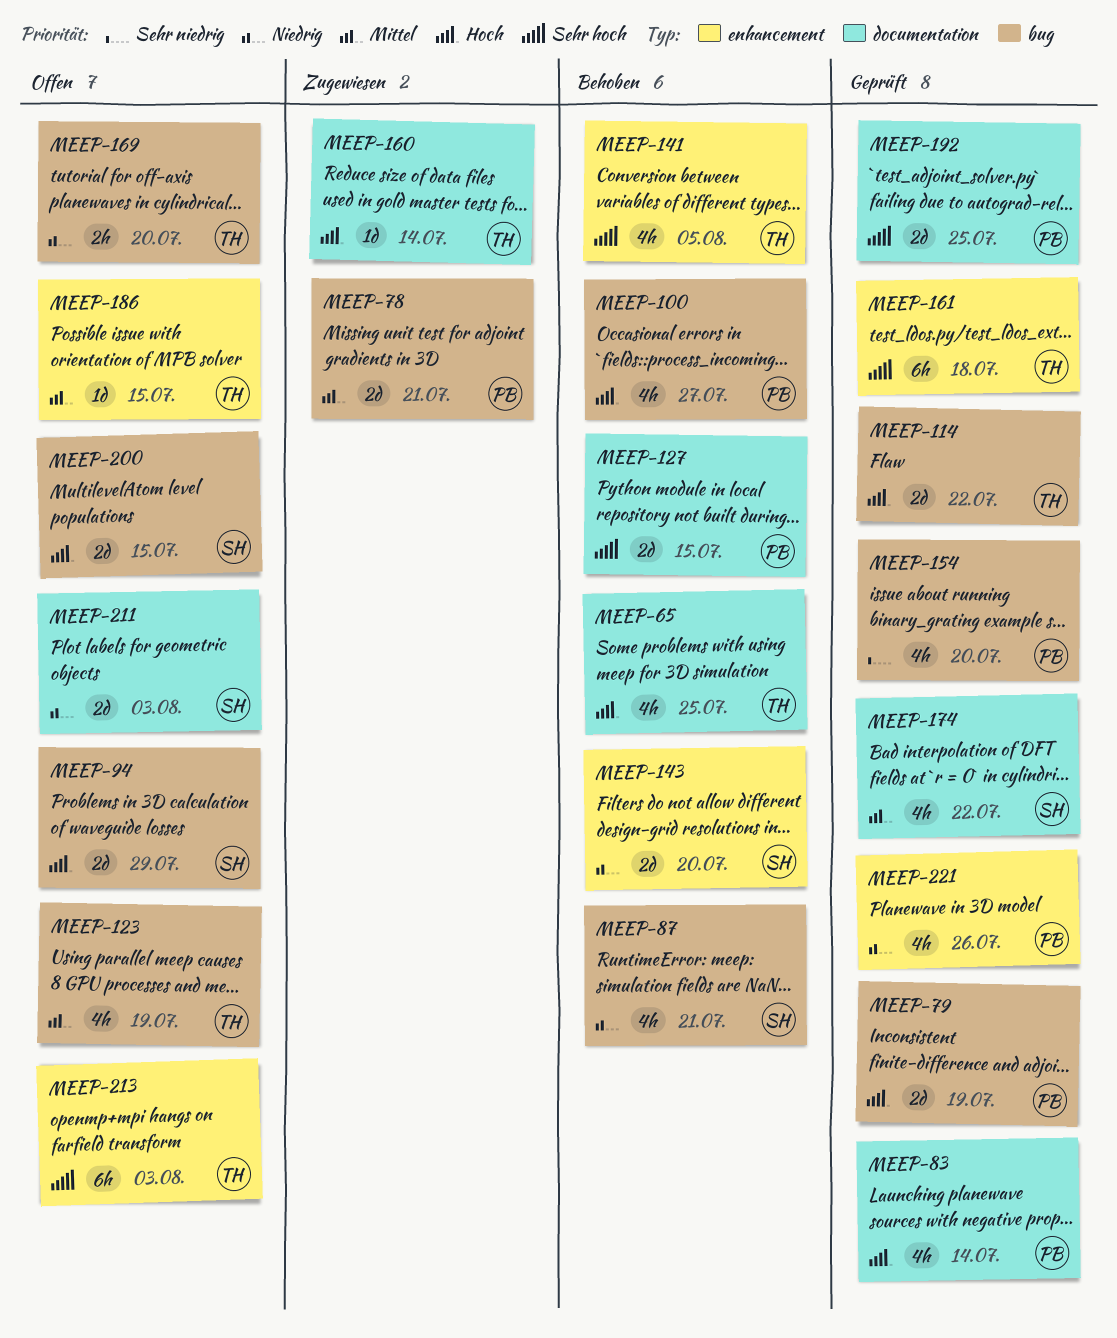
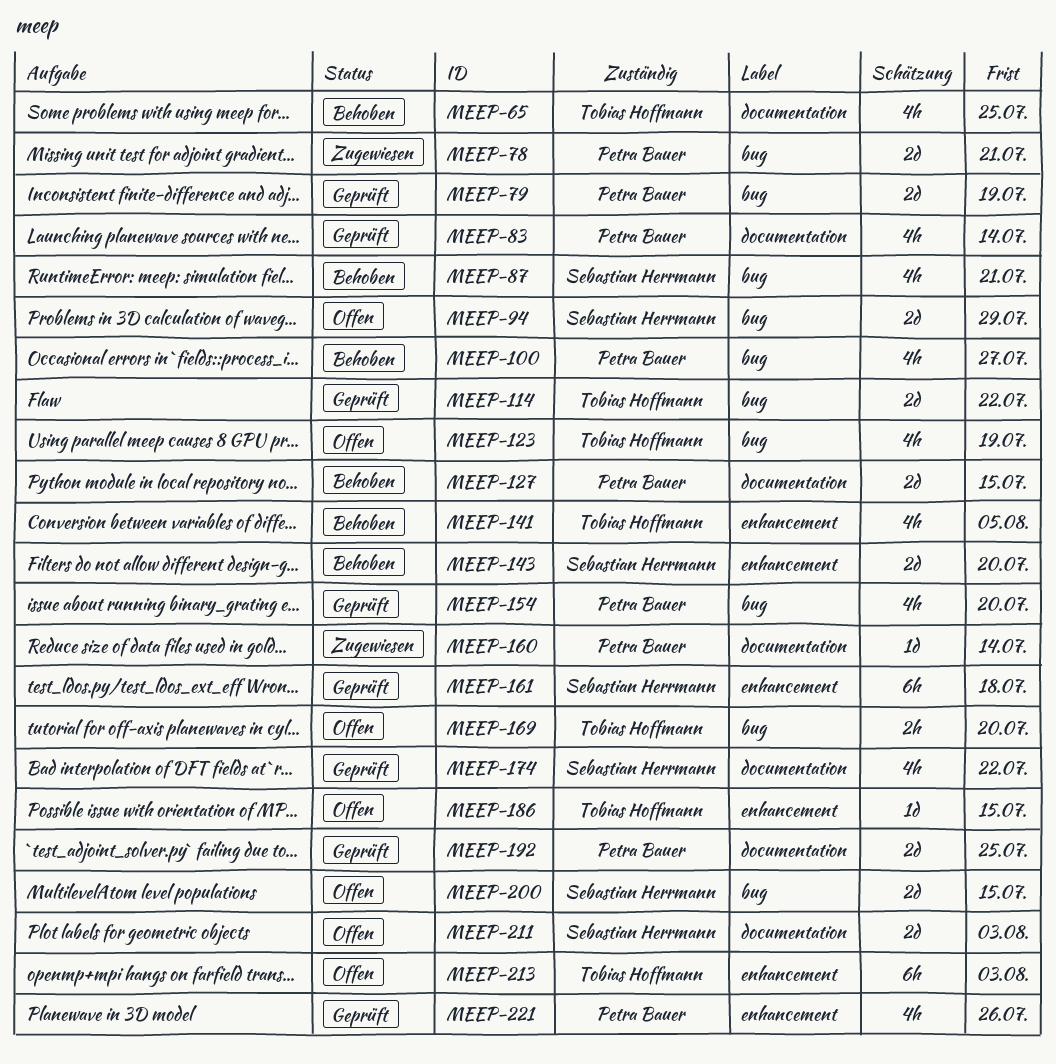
MEEP-160, owner: Tobias Hoffmann -> Petra Bauer
MEEP-161, owner: Tobias Hoffmann -> Sebastian Herrmann

